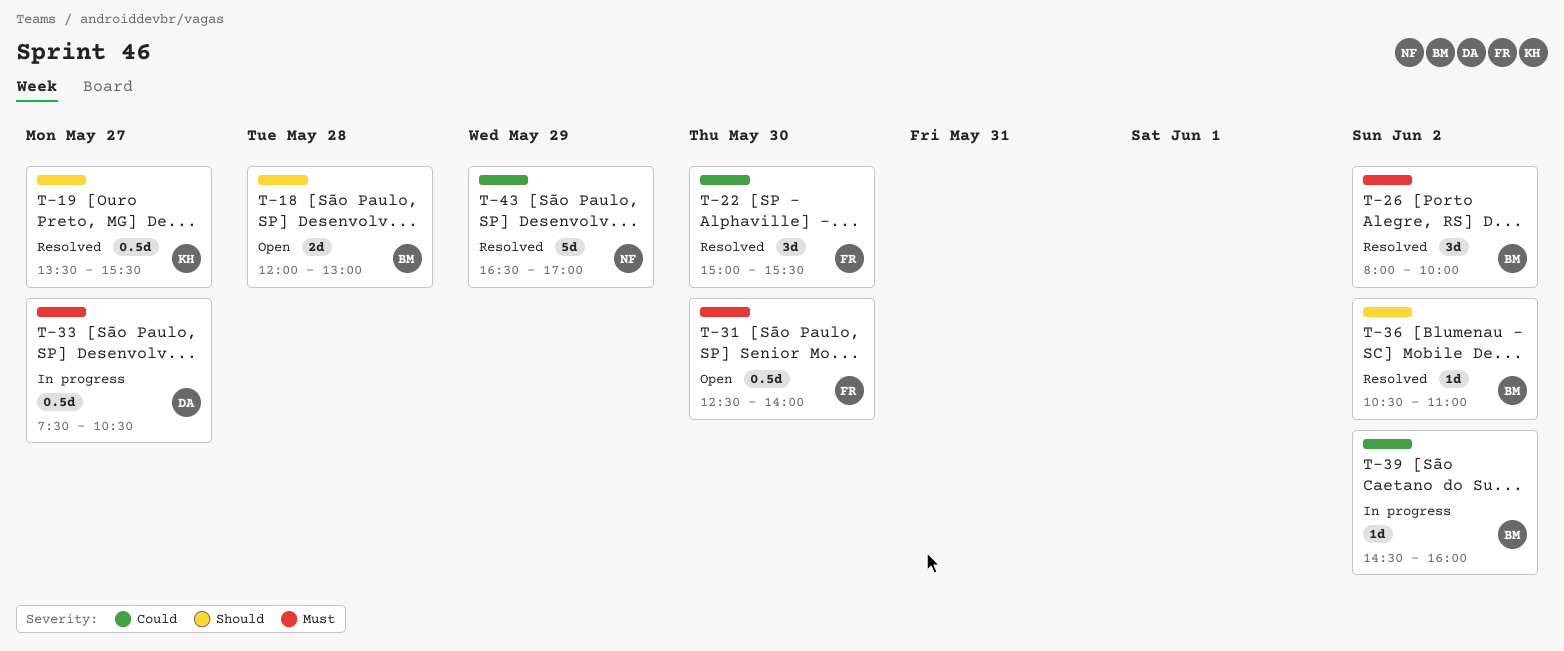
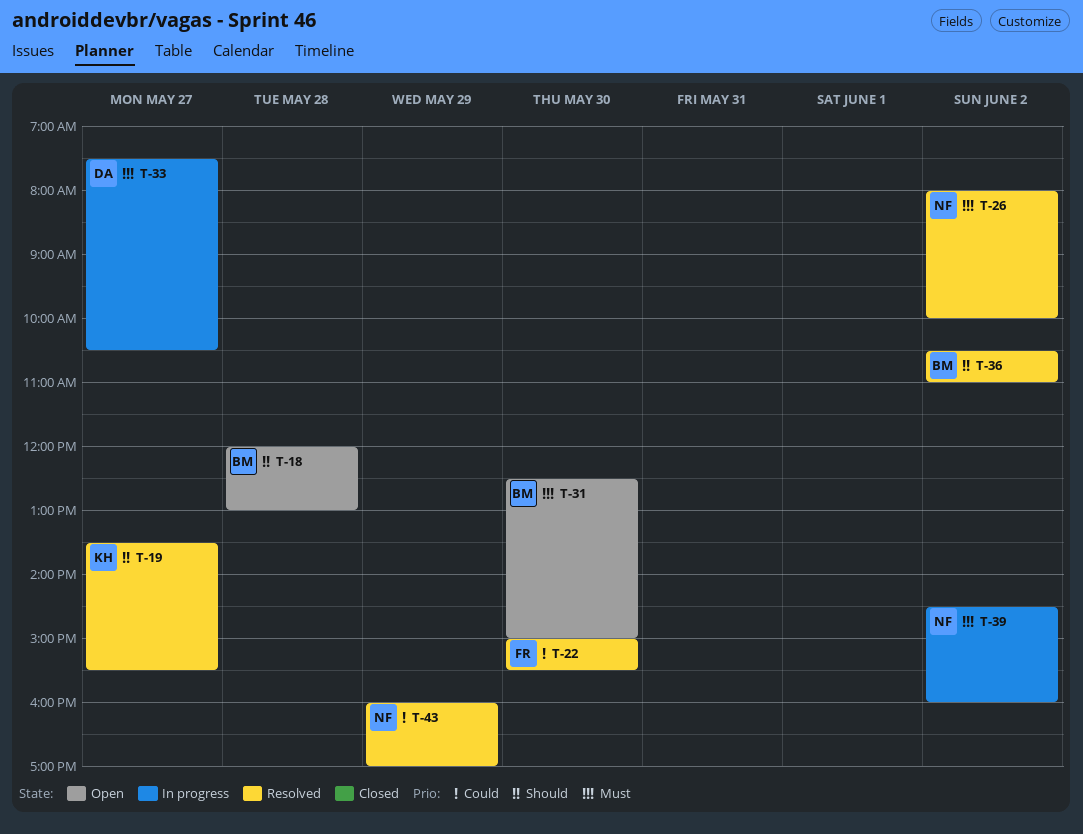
T-26, owner: BM -> NF
T-31, owner: FR -> BM
T-31, ends: 14:00 -> 15:00
T-39, owner: BM -> NF
T-39, priority: Could -> Must
T-43, begins: 16:30 -> 16:00

